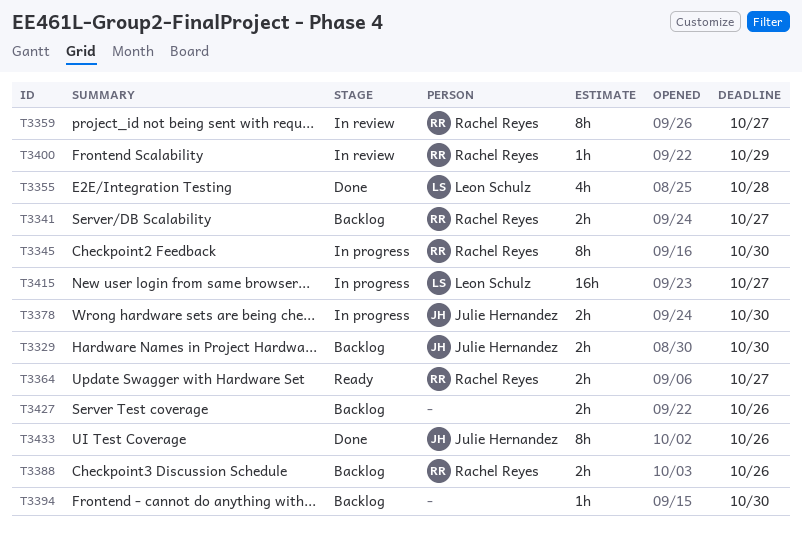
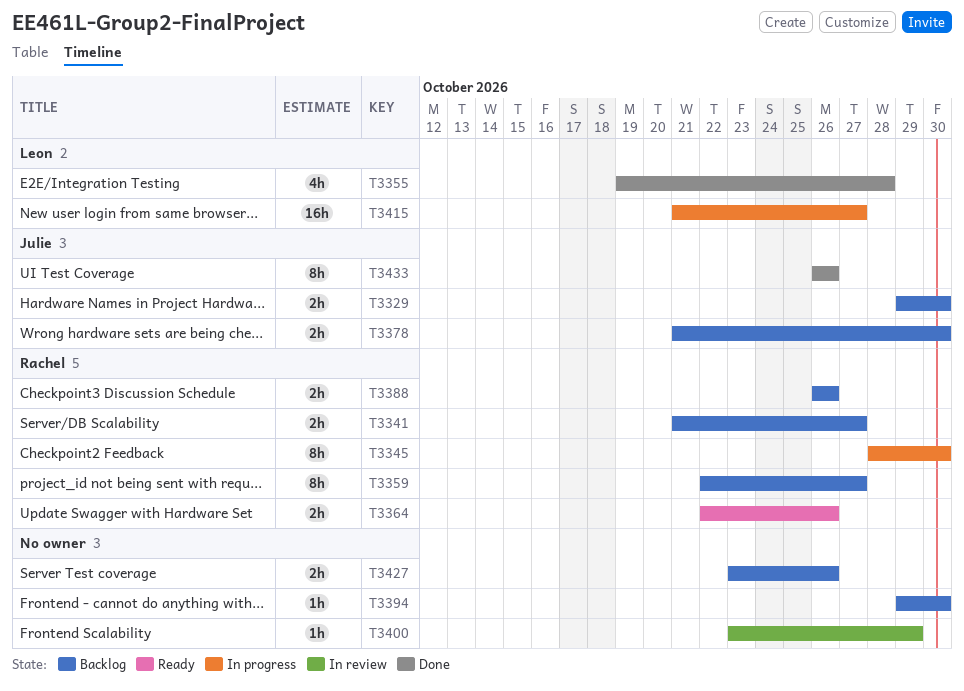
T3359, status: In review -> Backlog
T3364, due: Oct 27 -> Oct 26
T3378, status: In progress -> Backlog
T3400, owner: Rachel Reyes -> none

